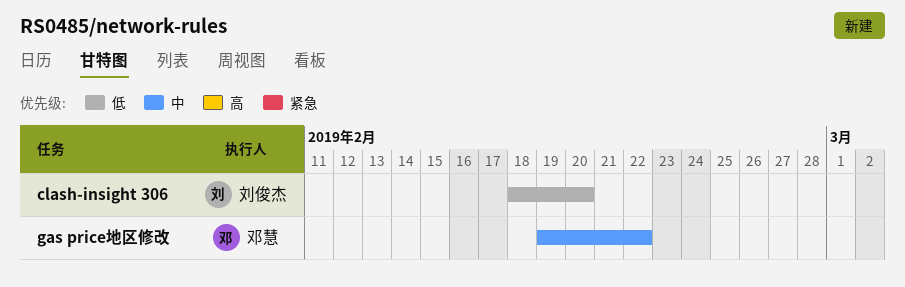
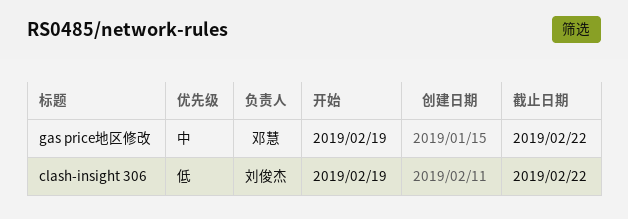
clash-insight 306, start: Feb 18 -> Feb 19
clash-insight 306, due: Feb 20 -> Feb 22

